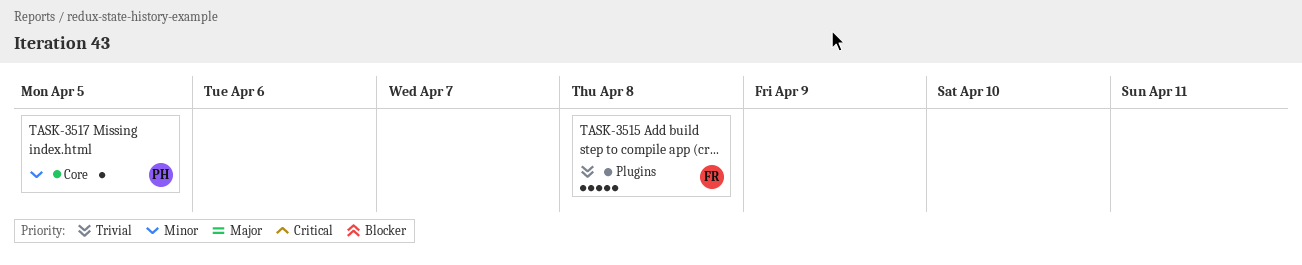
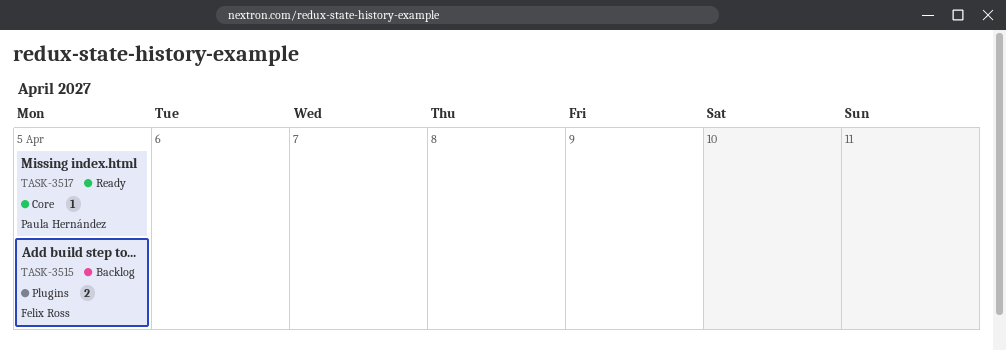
TASK-3515, estimate: 5 -> 2
TASK-3515, due: Apr 8 -> Apr 5

